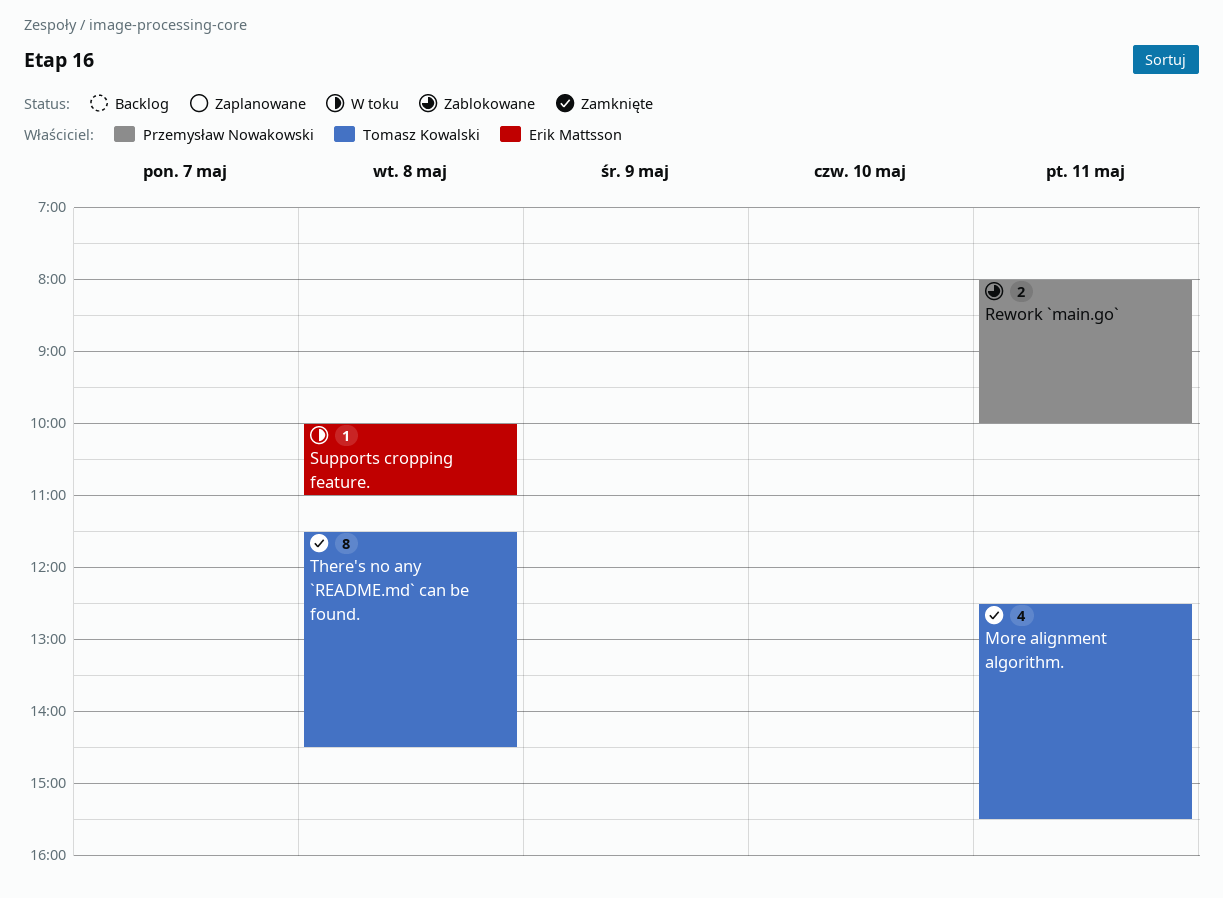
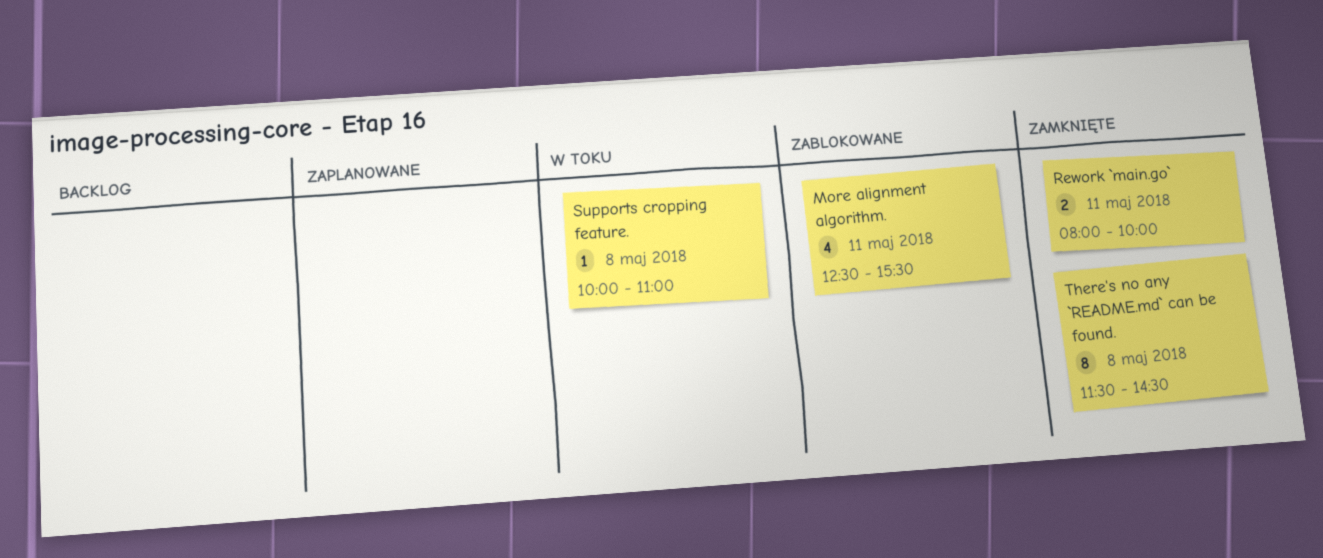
More alignment algorithm., status: Zamknięte -> Zablokowane
Rework `main.go`, status: Zablokowane -> Zamknięte

